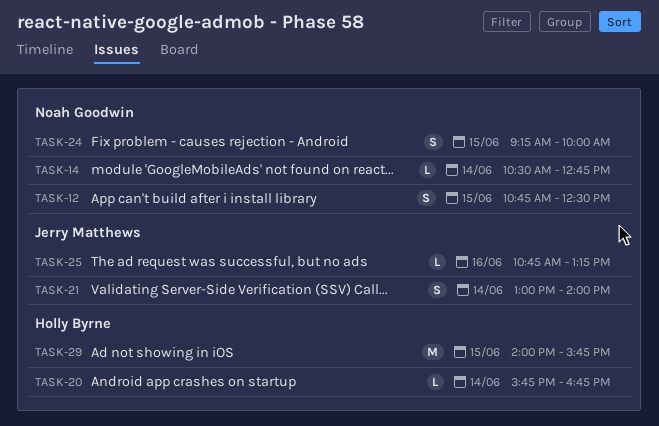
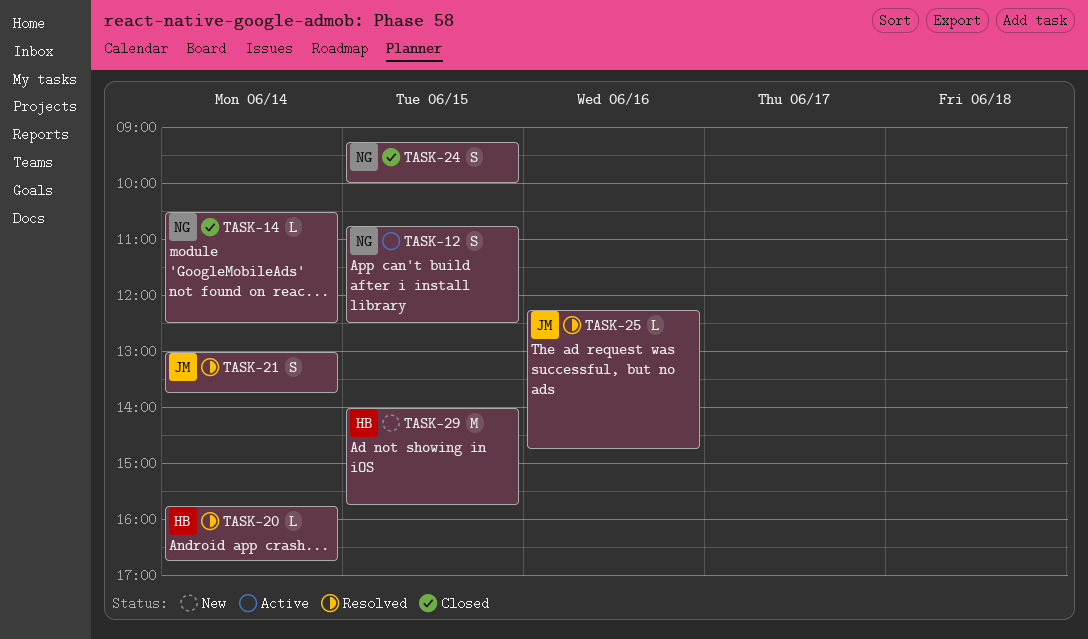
TASK-14, ends: 12:45 -> 12:30
TASK-21, ends: 14:00 -> 13:45
TASK-25, begins: 10:45 -> 12:15
TASK-25, ends: 13:15 -> 14:45

